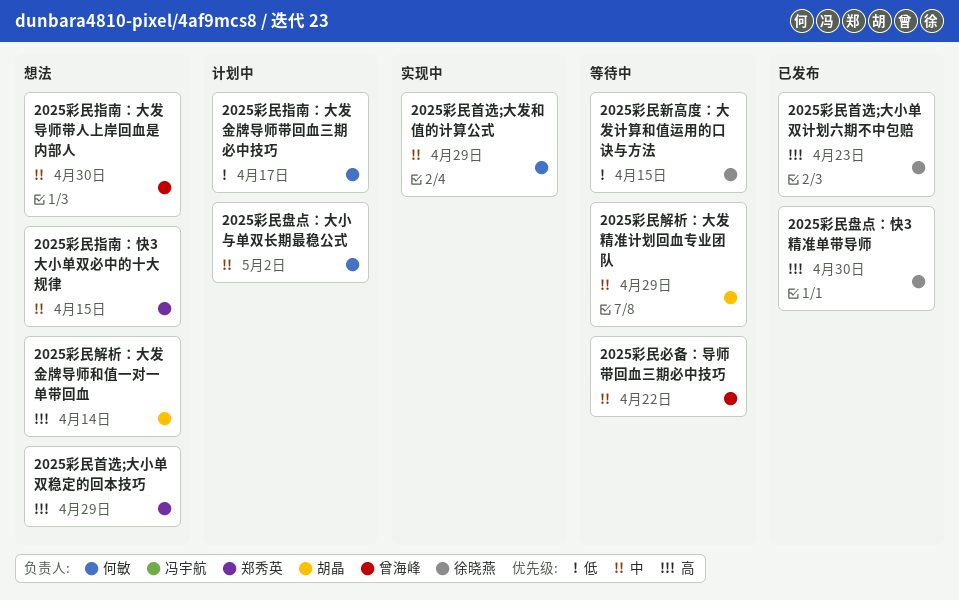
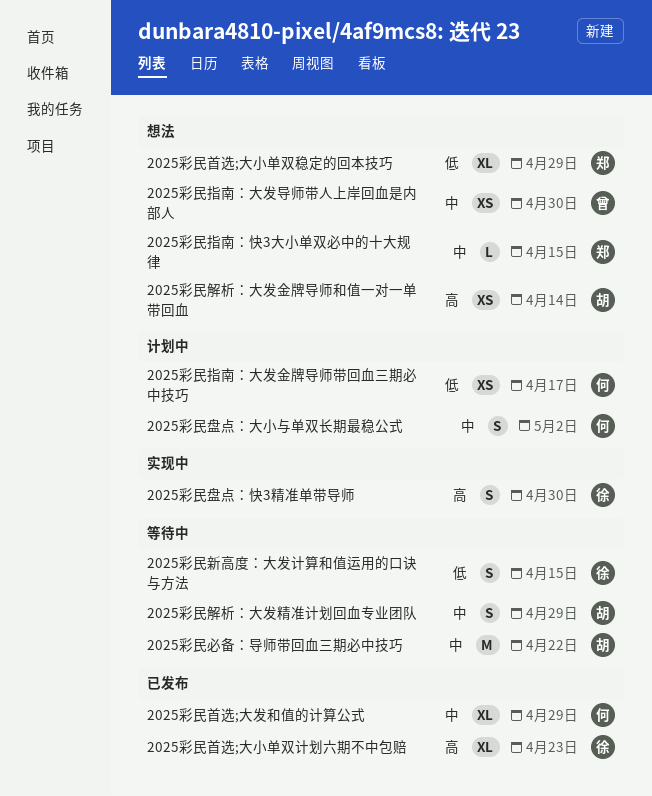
2025彩民必备：导师带回血三期必中技巧, owner: 曾海峰 -> 胡晶
2025彩民盘点：快3精准单带导师, status: 已发布 -> 实现中
2025彩民首选;大发和值的计算公式, status: 实现中 -> 已发布
2025彩民首选;大小单双稳定的回本技巧, priority: 高 -> 低

